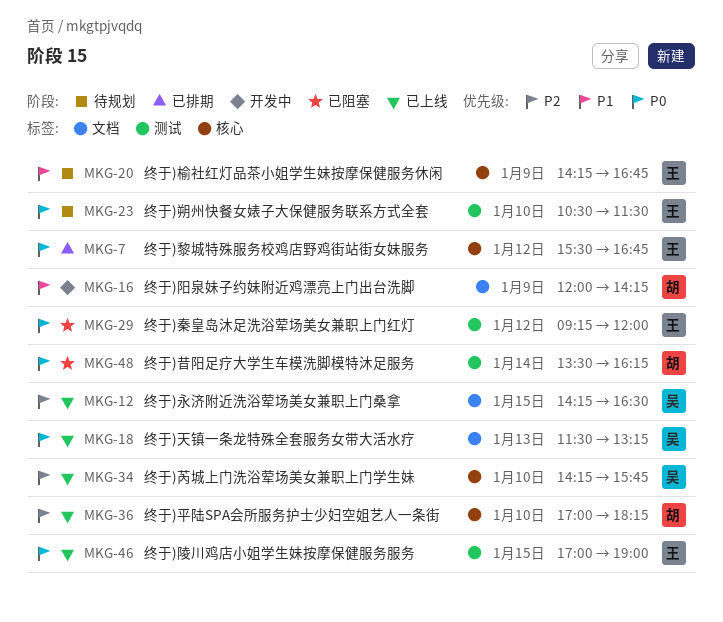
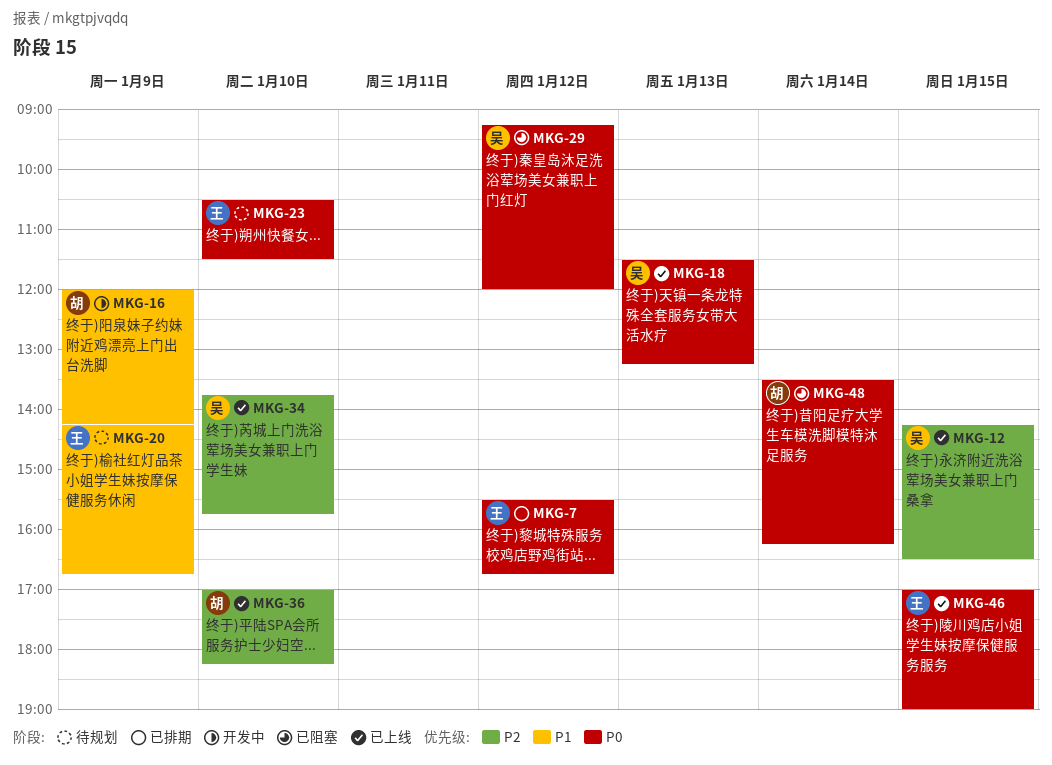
MKG-29, owner: 王 -> 吴
MKG-34, begins: 14:15 -> 13:45

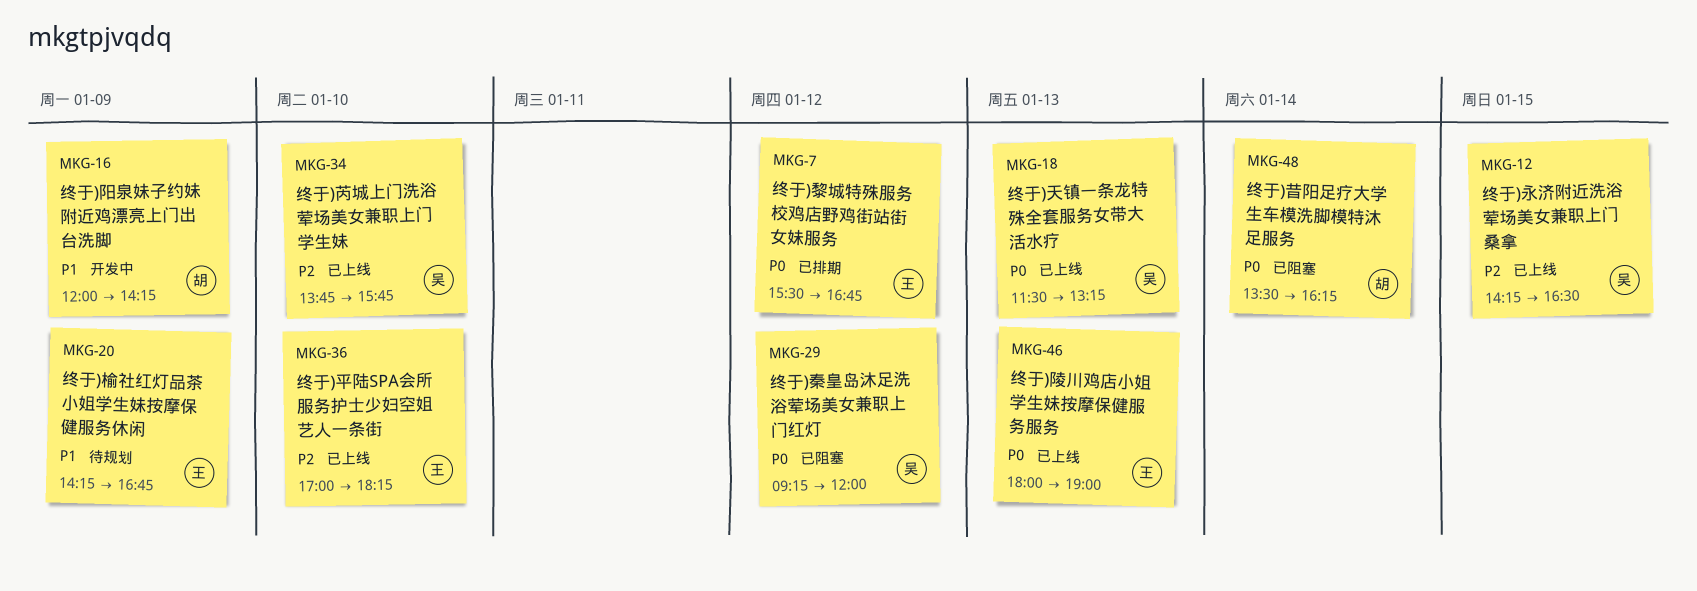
MKG-23: present -> none
MKG-36, owner: 胡 -> 王
MKG-46, day: Jan 15 -> Jan 13
MKG-46, begins: 17:00 -> 18:00

